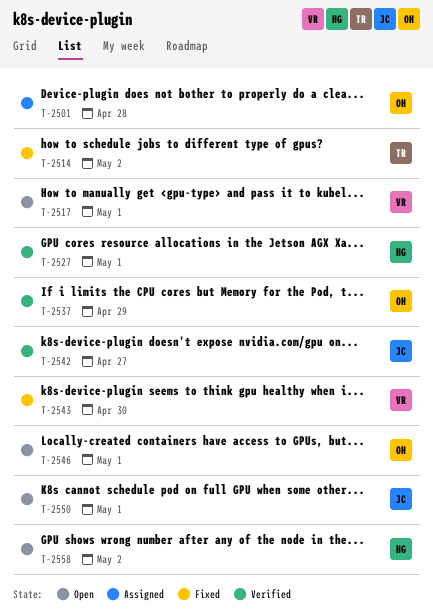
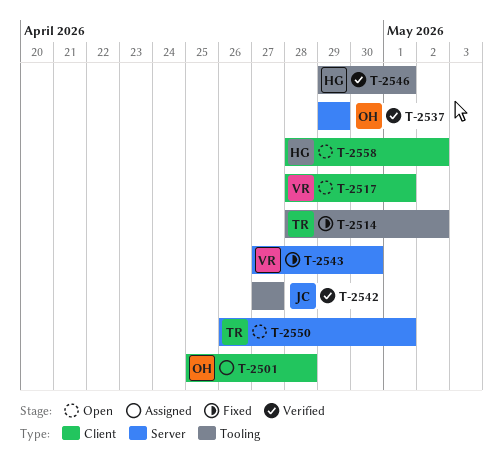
T-2527: present -> none
T-2546, status: Open -> Verified
T-2546, owner: OH -> HG
T-2550, owner: JC -> TR

